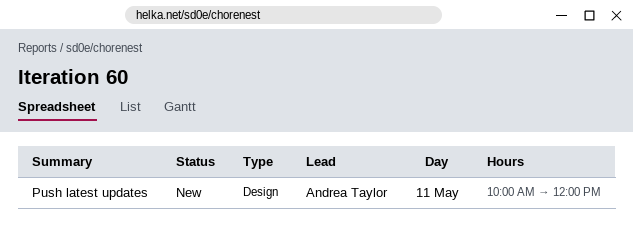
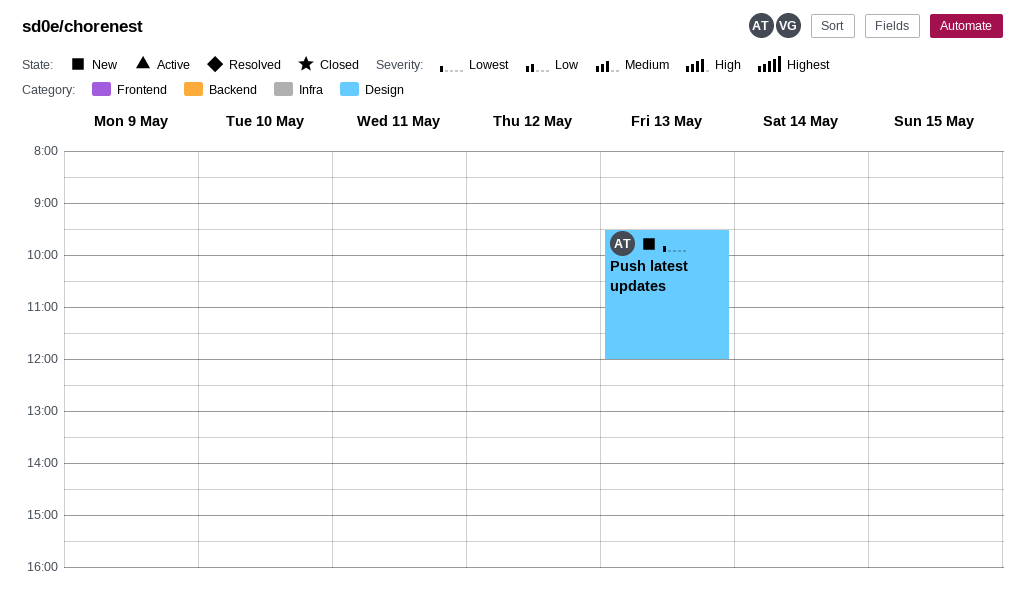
Push latest updates, day: May 11 -> May 13
Push latest updates, begins: 10:00 -> 09:30

